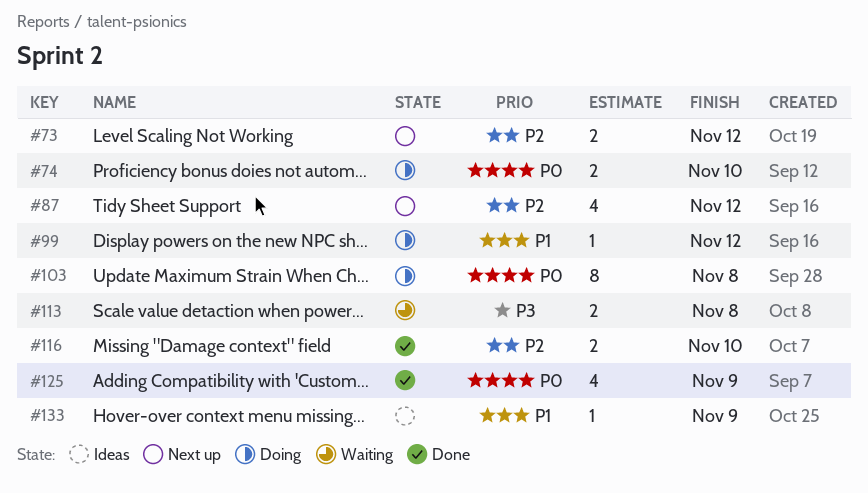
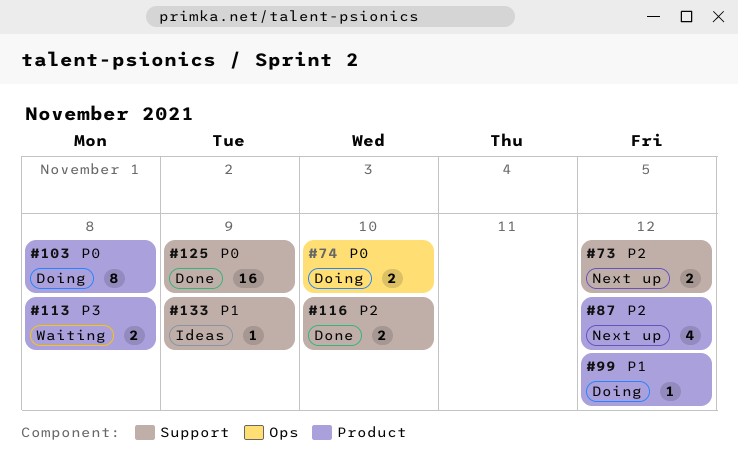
#125, estimate: 4 -> 16

